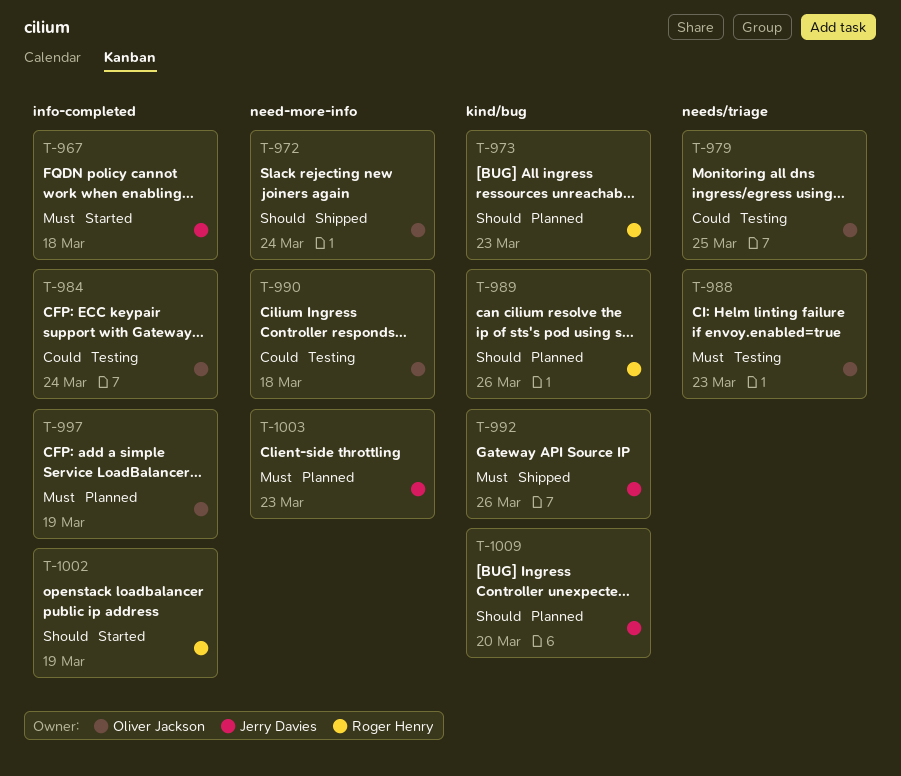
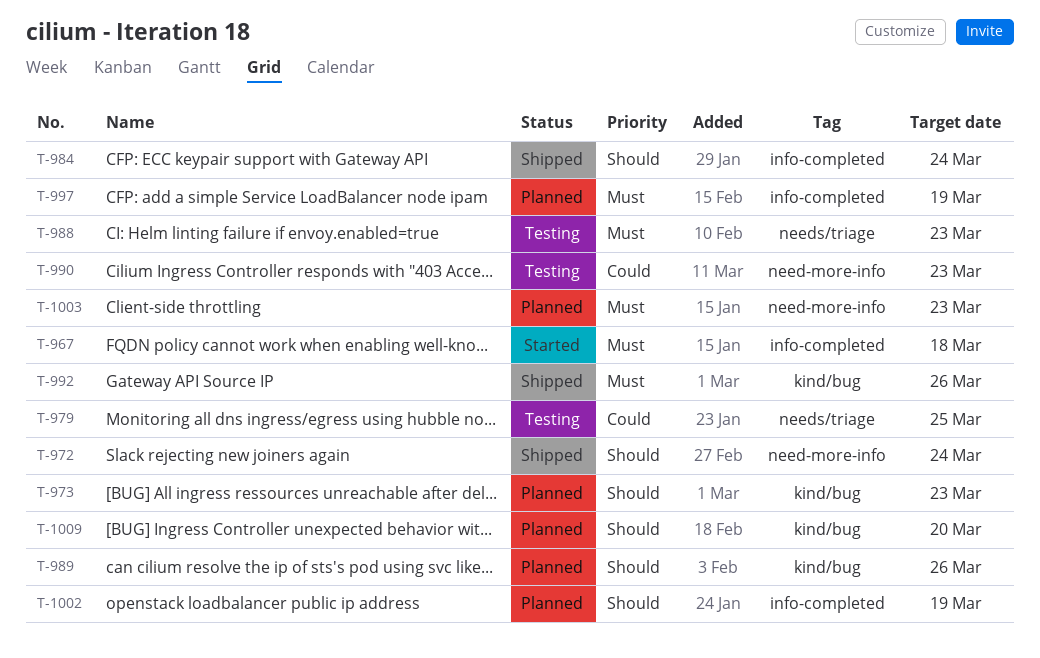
T-984, status: Testing -> Shipped
T-984, priority: Could -> Should
T-990, due: Mar 18 -> Mar 23
T-1002, status: Started -> Planned

